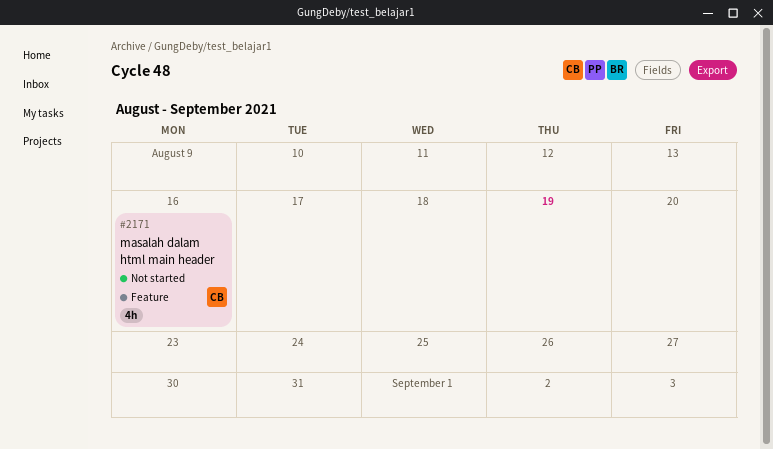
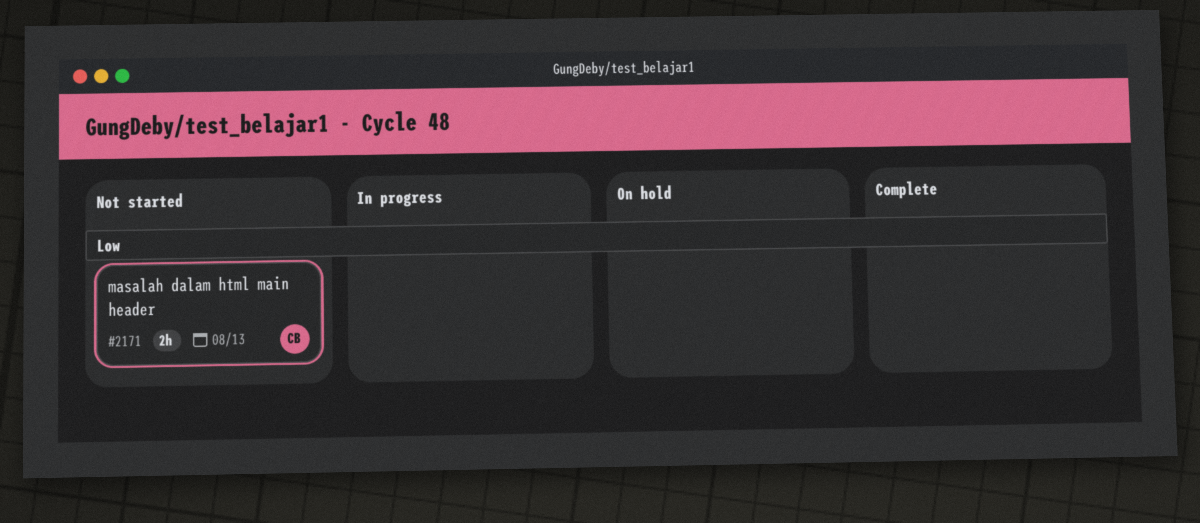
#2171, estimate: 4h -> 2h
#2171, due: Aug 16 -> Aug 13

